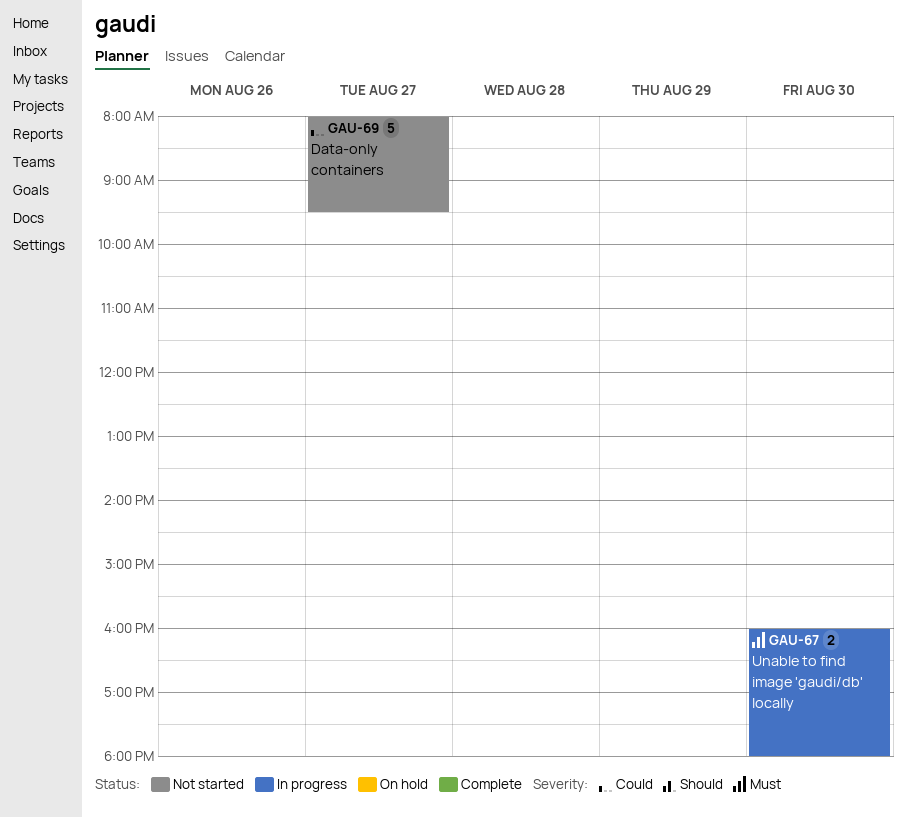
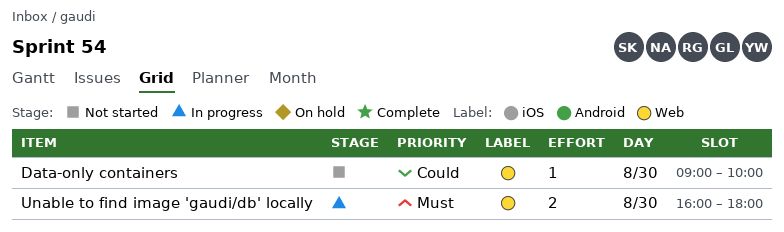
Data-only containers, estimate: 5 -> 1
Data-only containers, day: Aug 27 -> Aug 30
Data-only containers, begins: 08:00 -> 09:00
Data-only containers, ends: 09:30 -> 10:00

